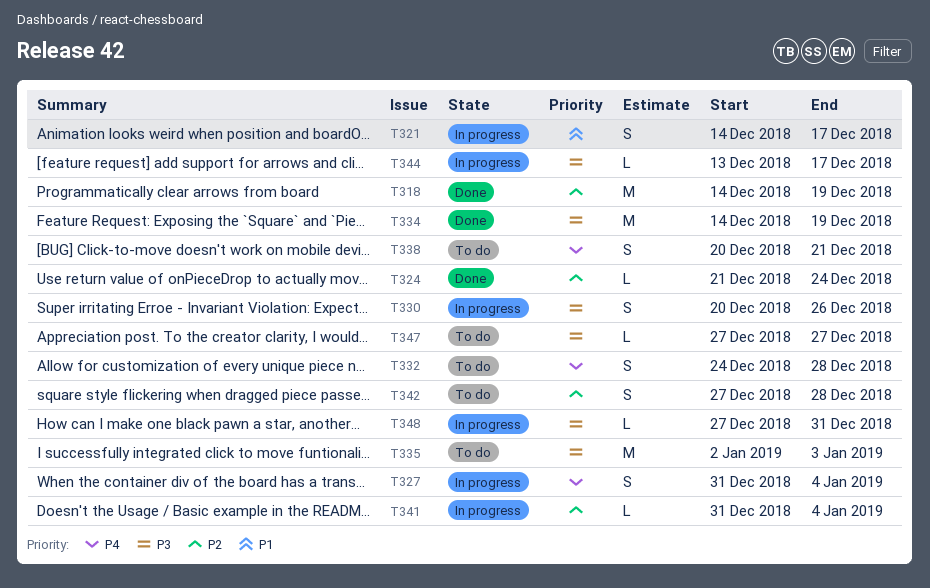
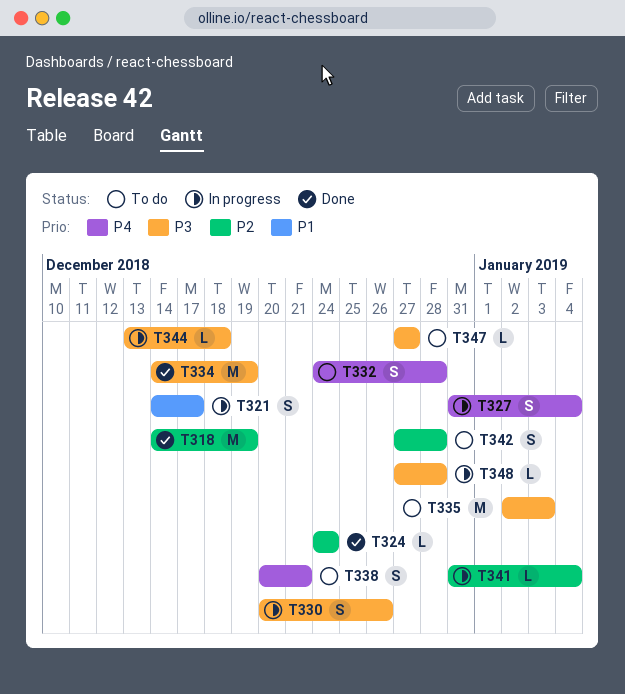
T324, start: Dec 21 -> Dec 24
T344, due: Dec 17 -> Dec 18
T348, due: Dec 31 -> Dec 28

